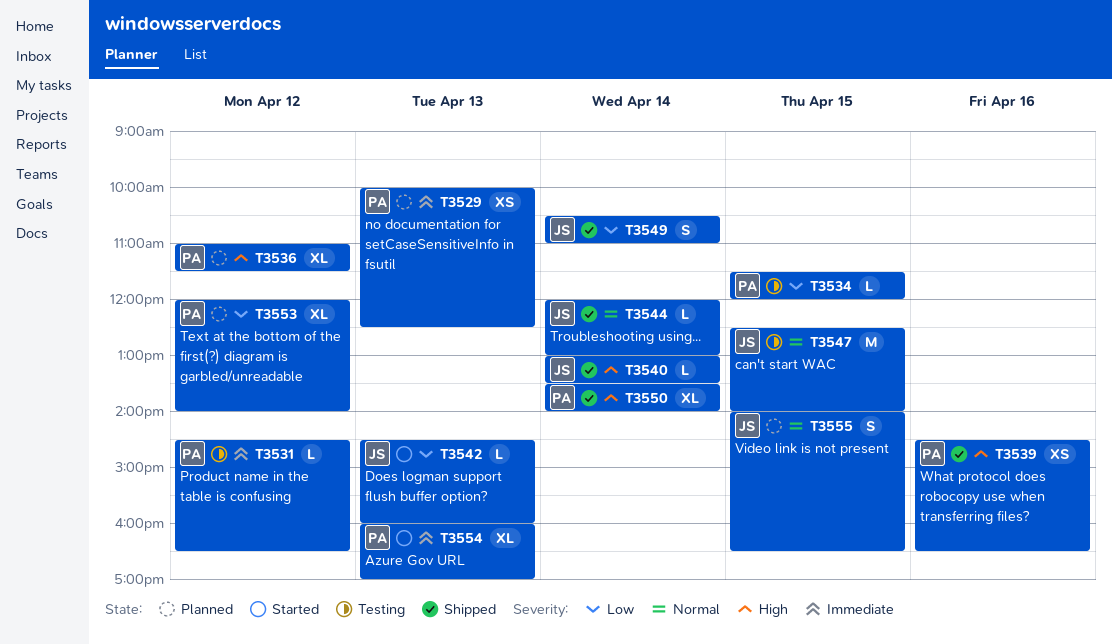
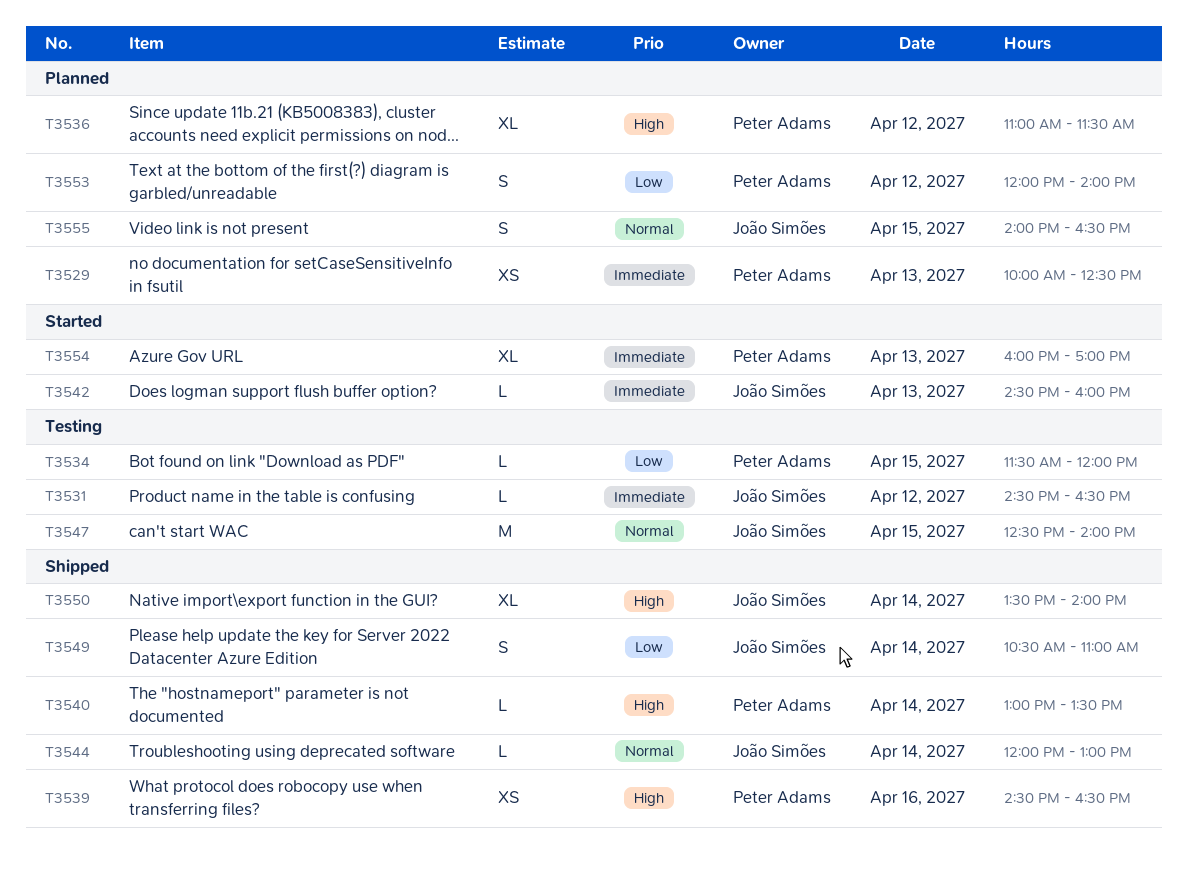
T3531, owner: Peter Adams -> João Simões
T3540, owner: João Simões -> Peter Adams
T3542, priority: Low -> Immediate
T3550, owner: Peter Adams -> João Simões
T3553, estimate: XL -> S

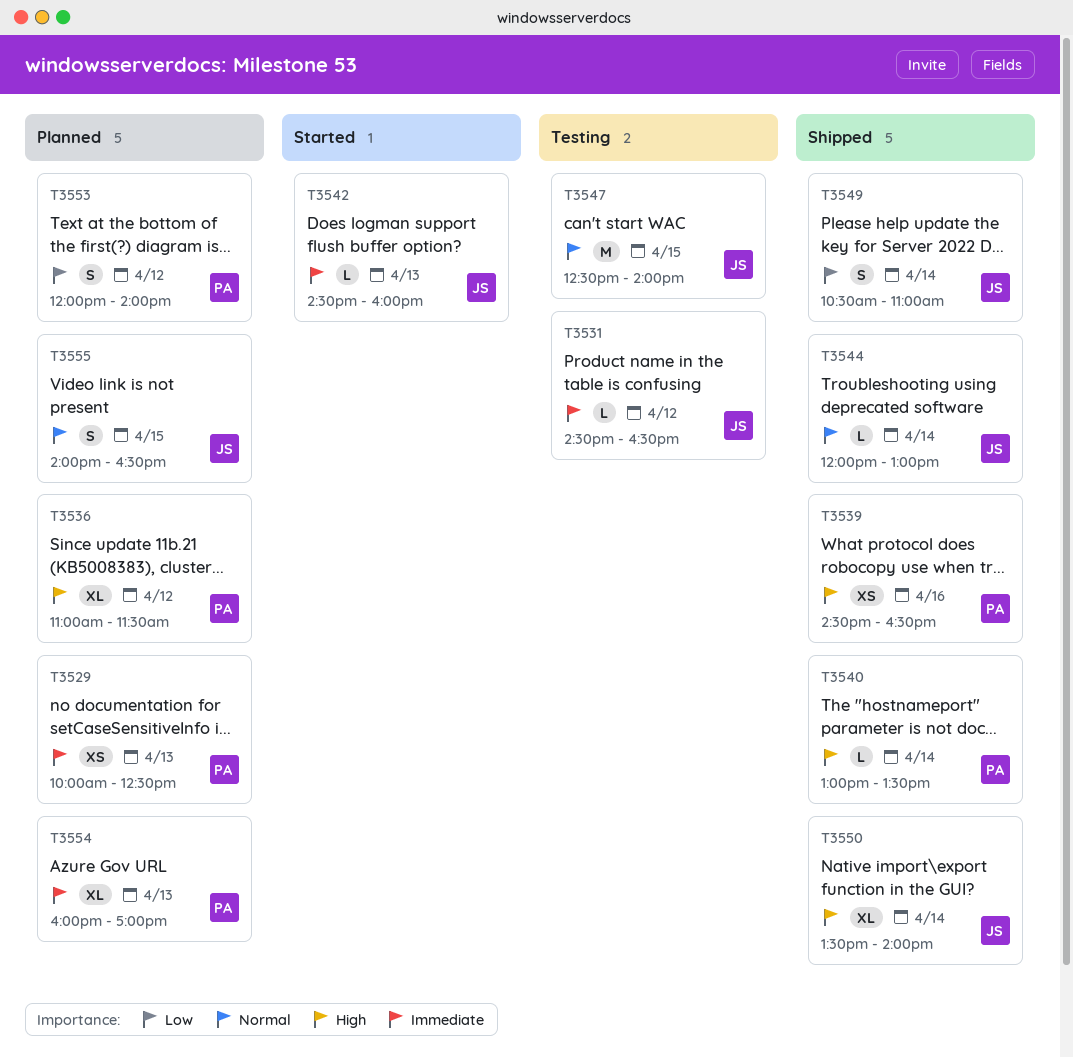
T3534: present -> none
T3554, status: Started -> Planned

